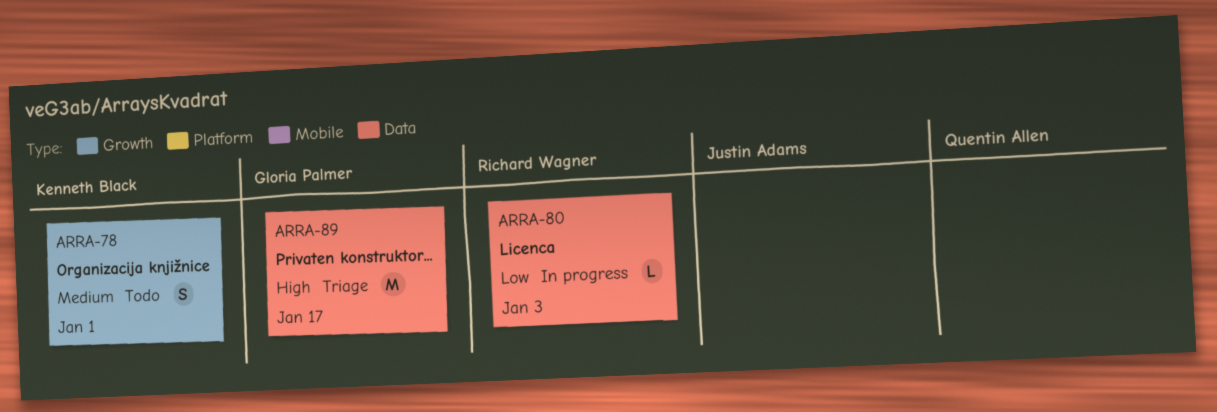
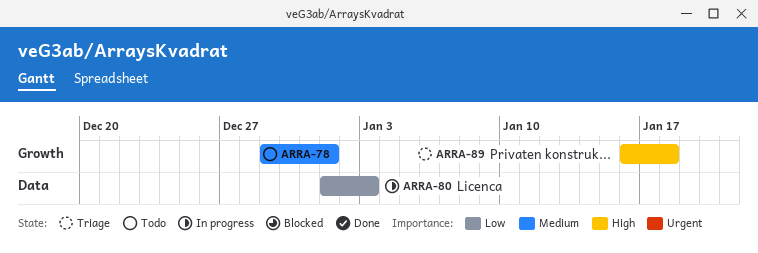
ARRA-89, label: Data -> Growth
ARRA-89, due: Jan 17 -> Jan 18

